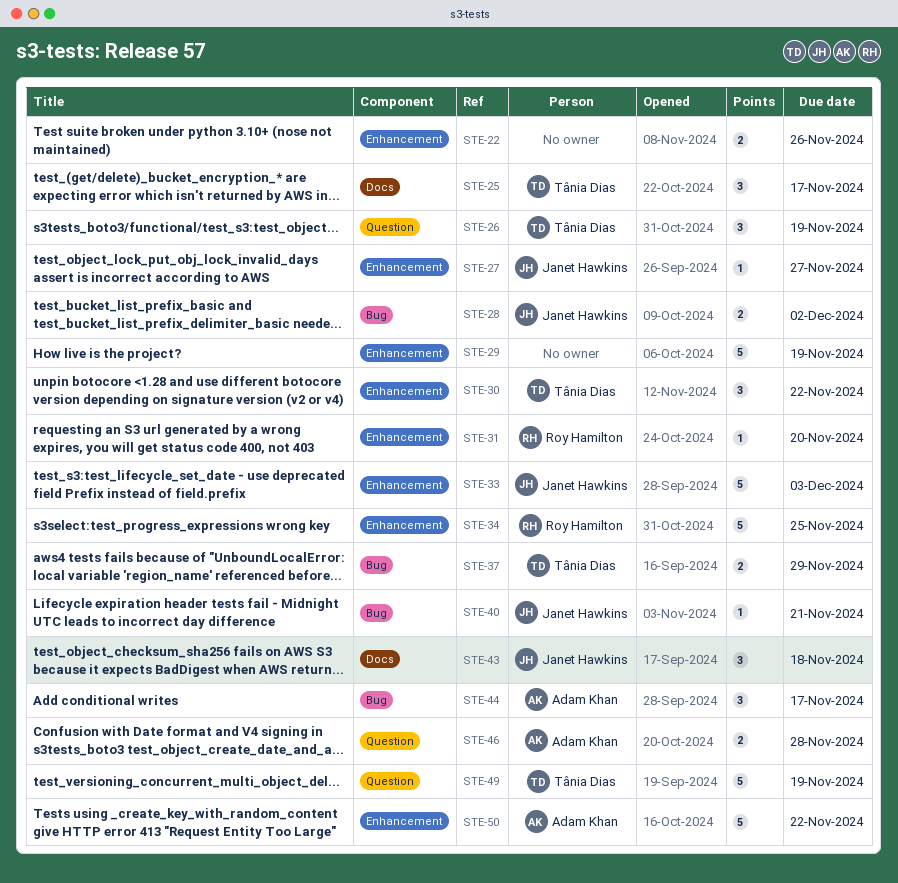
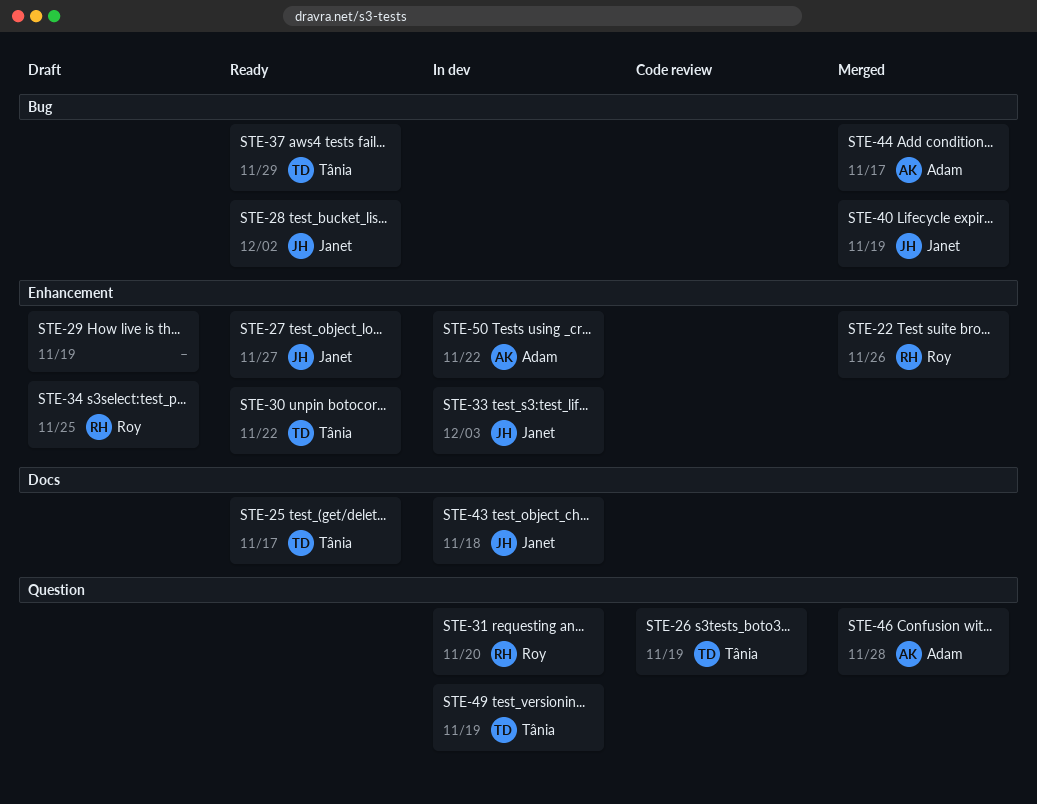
STE-22, owner: none -> Roy Hamilton
STE-31, label: Enhancement -> Question
STE-40, due: Nov 21 -> Nov 19

